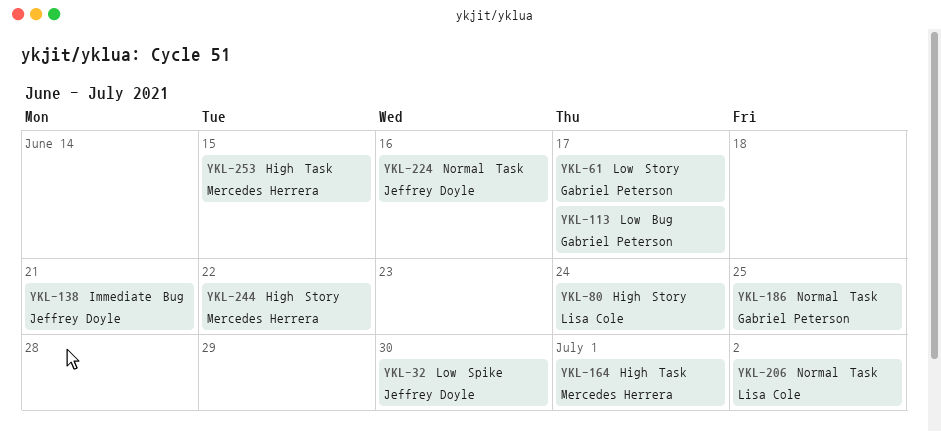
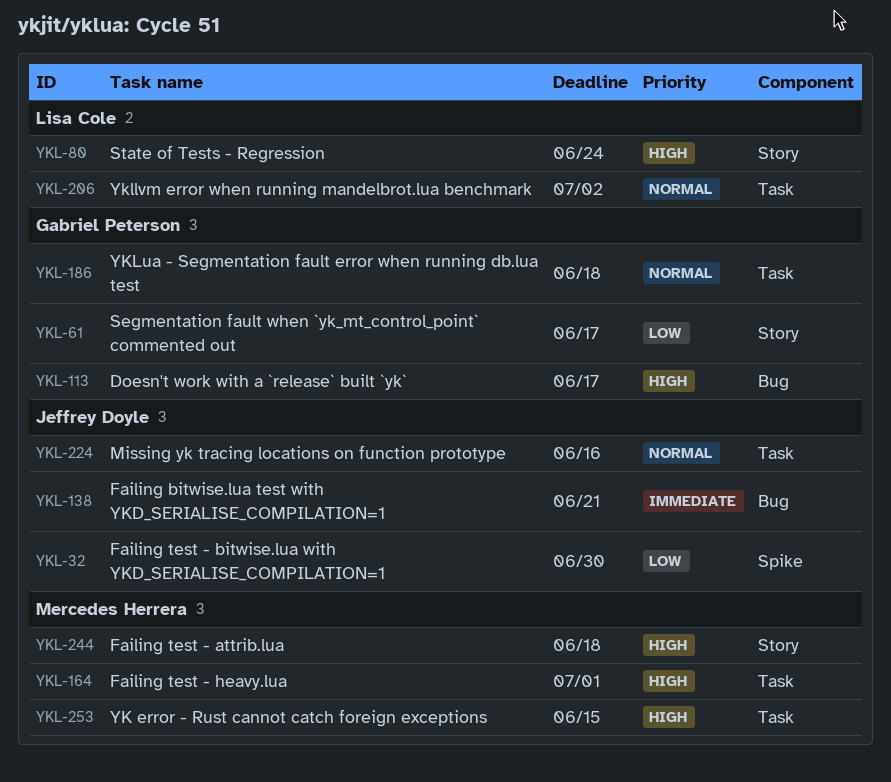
YKL-113, priority: Low -> High
YKL-186, due: Jun 25 -> Jun 18
YKL-244, due: Jun 22 -> Jun 18

